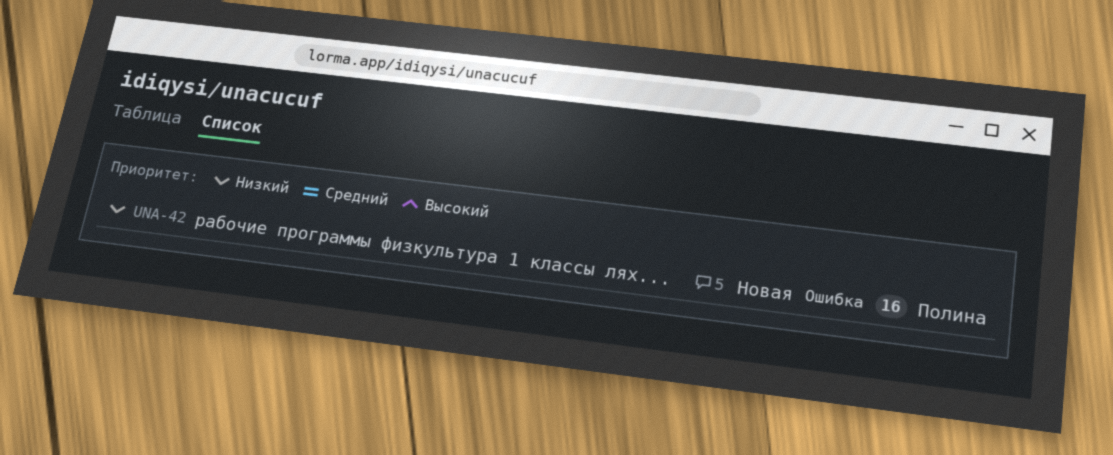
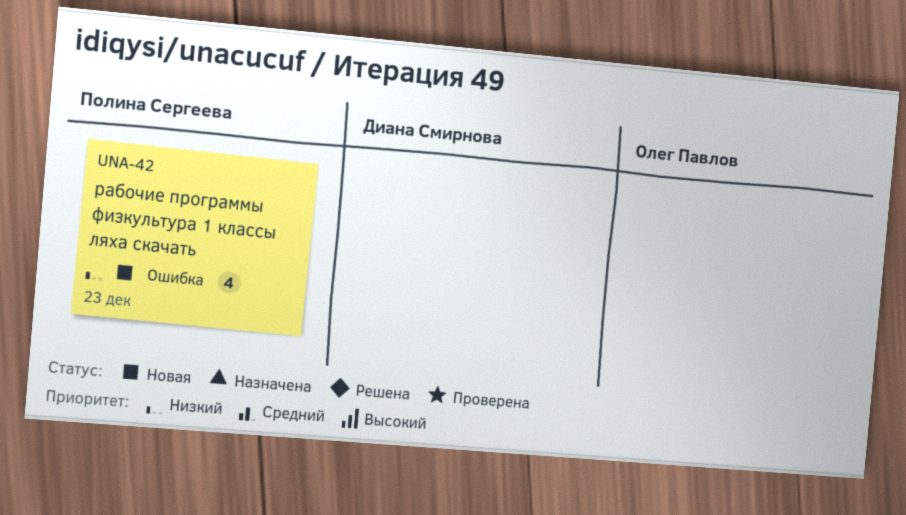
UNA-42, estimate: 16 -> 4

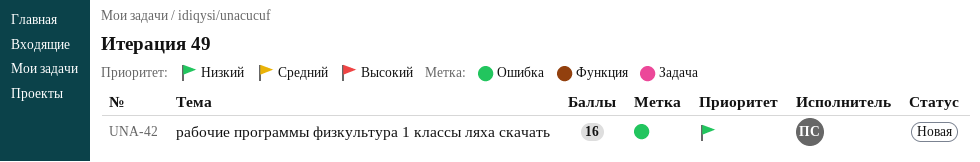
UNA-42, estimate: 4 -> 16

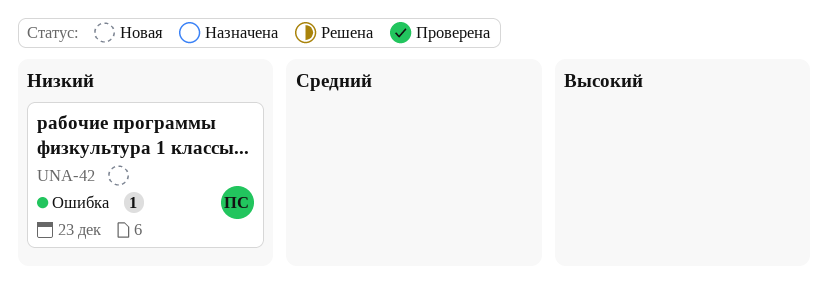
UNA-42, estimate: 16 -> 1

